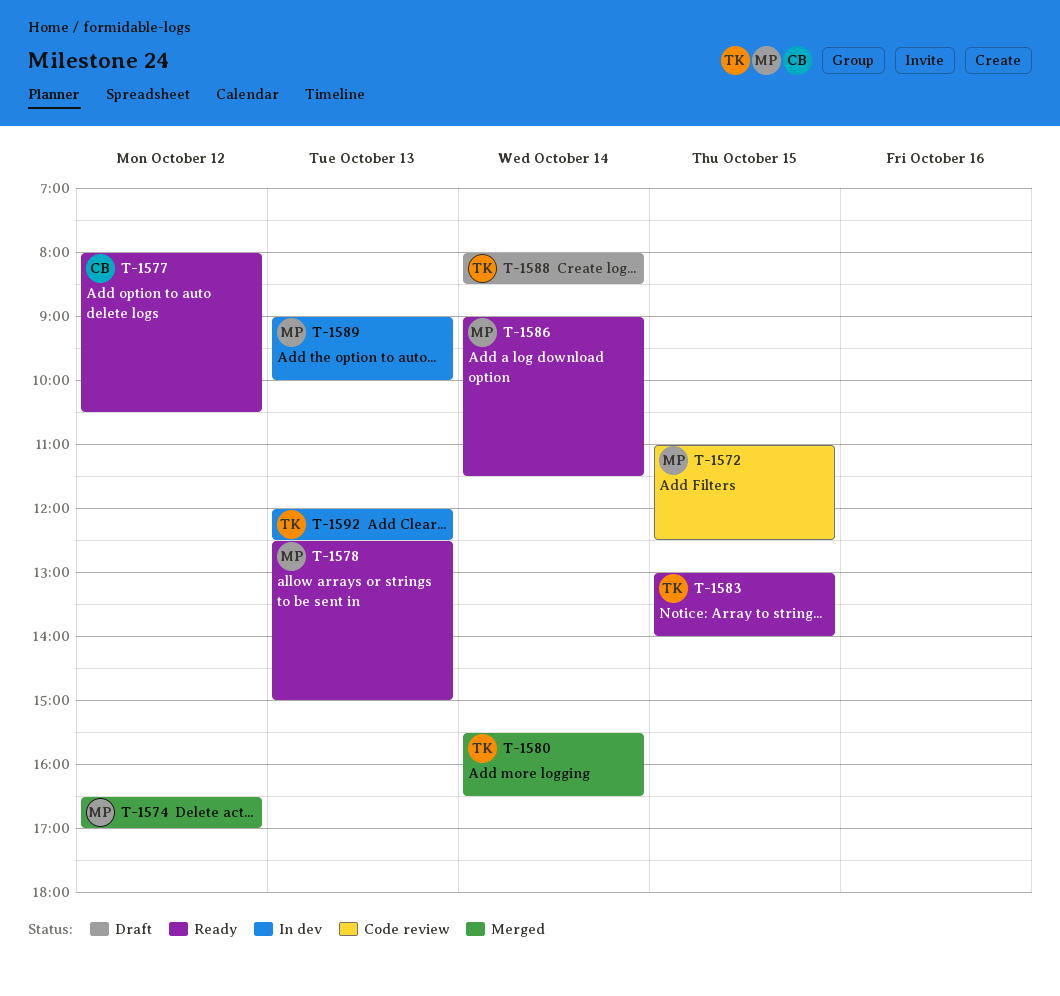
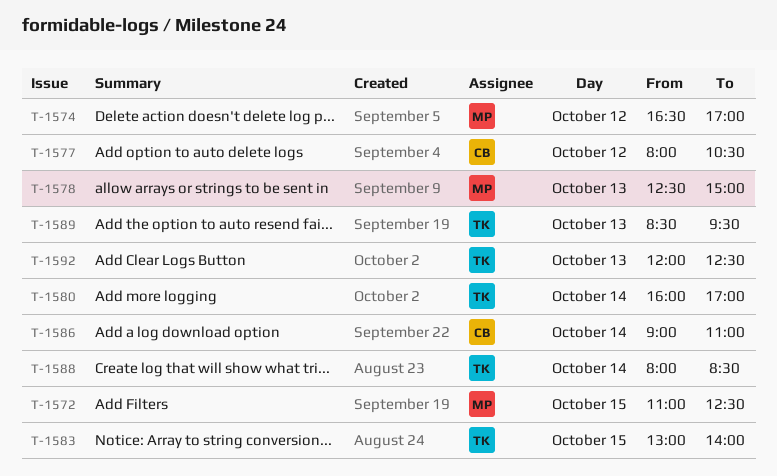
T-1580, begins: 15:30 -> 16:00
T-1580, ends: 16:30 -> 17:00
T-1586, owner: MP -> CB
T-1586, ends: 11:30 -> 11:00
T-1589, owner: MP -> TK
T-1589, begins: 09:00 -> 08:30
T-1589, ends: 10:00 -> 09:30

